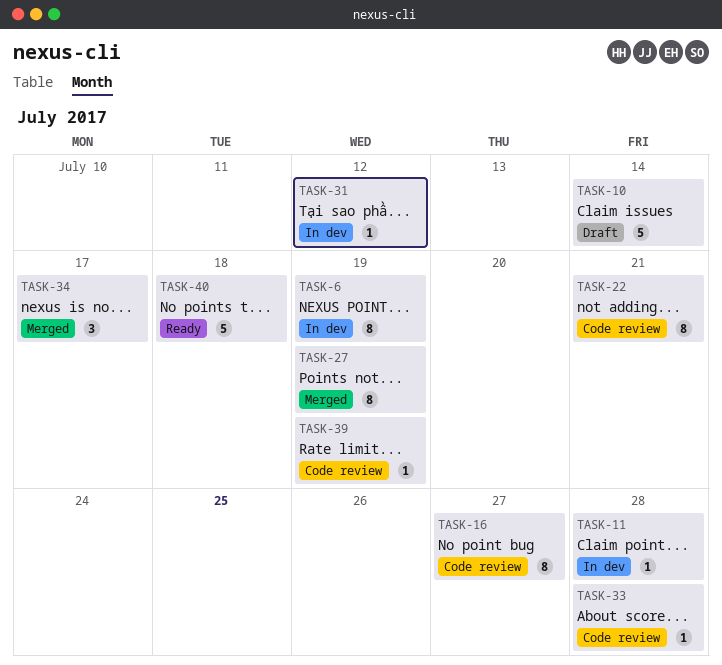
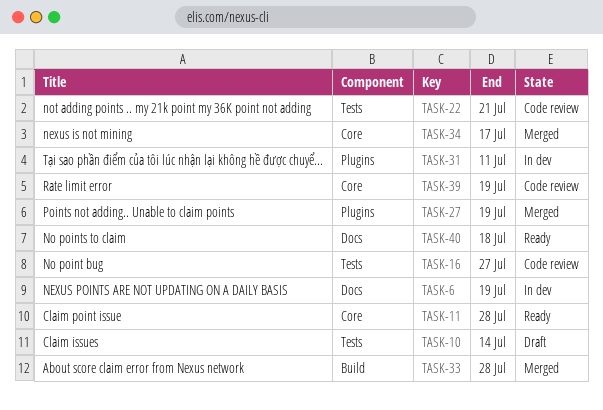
TASK-11, status: In dev -> Ready
TASK-31, due: Jul 12 -> Jul 11
TASK-33, status: Code review -> Merged

